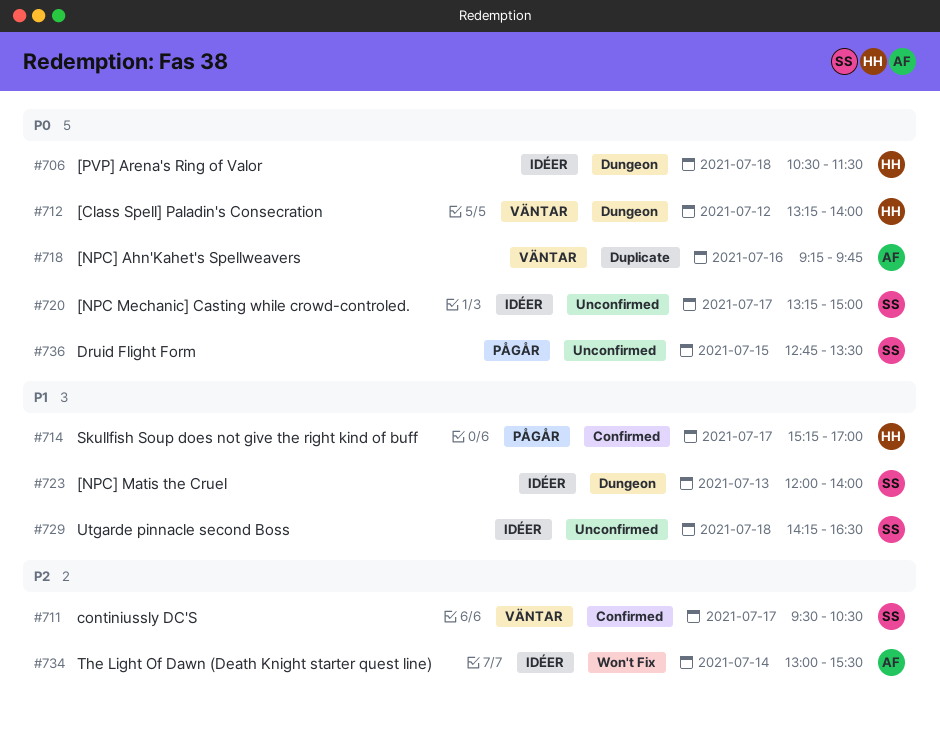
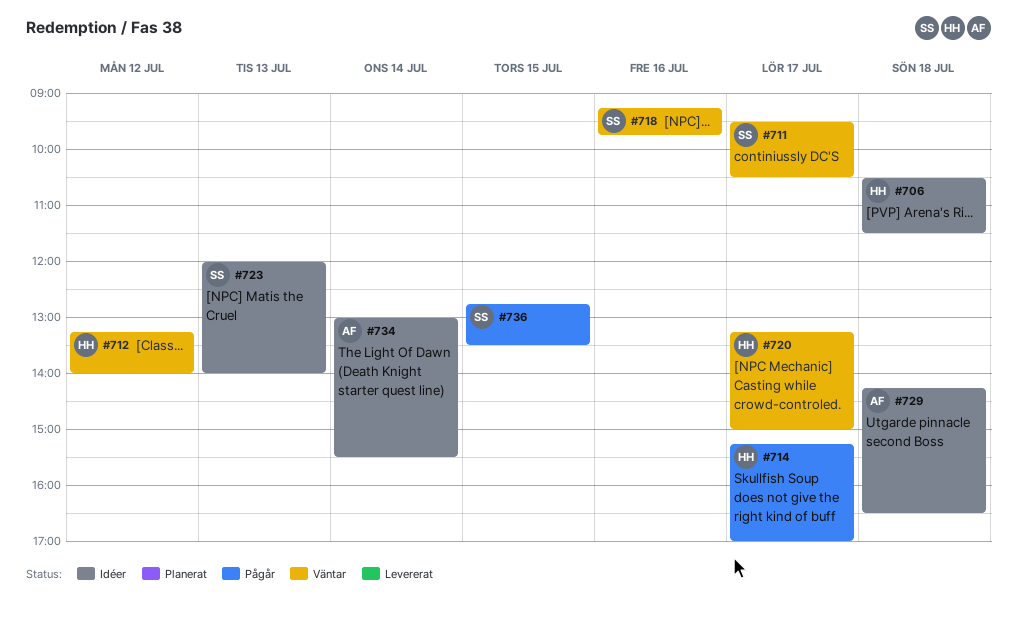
#718, owner: AF -> SS
#720, status: Idéer -> Väntar
#720, owner: SS -> HH
#729, owner: SS -> AF

